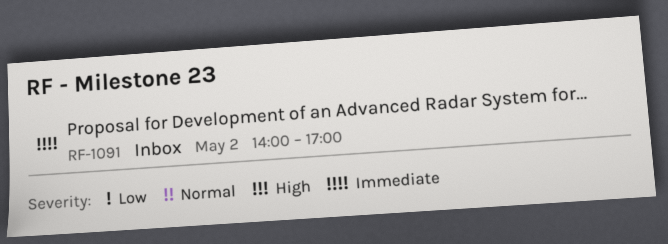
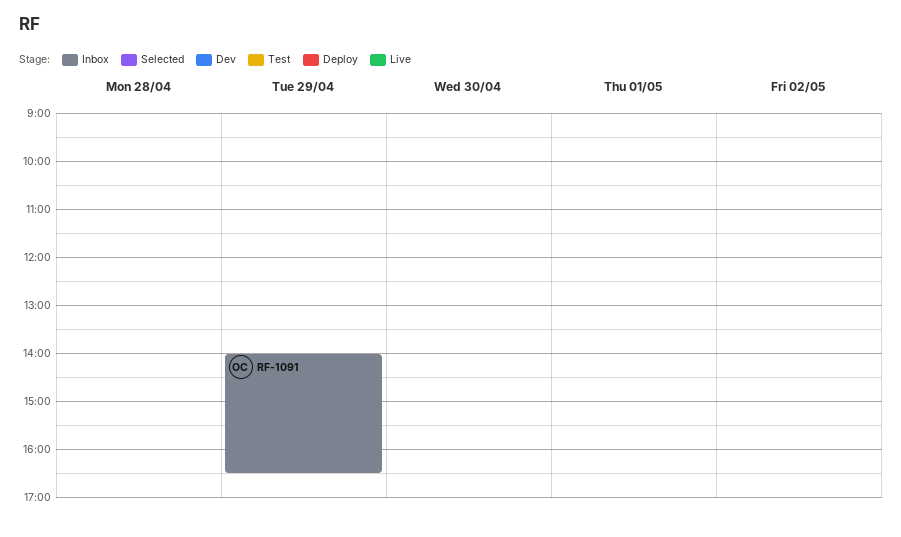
RF-1091, day: May 2 -> Apr 29
RF-1091, ends: 17:00 -> 16:30

